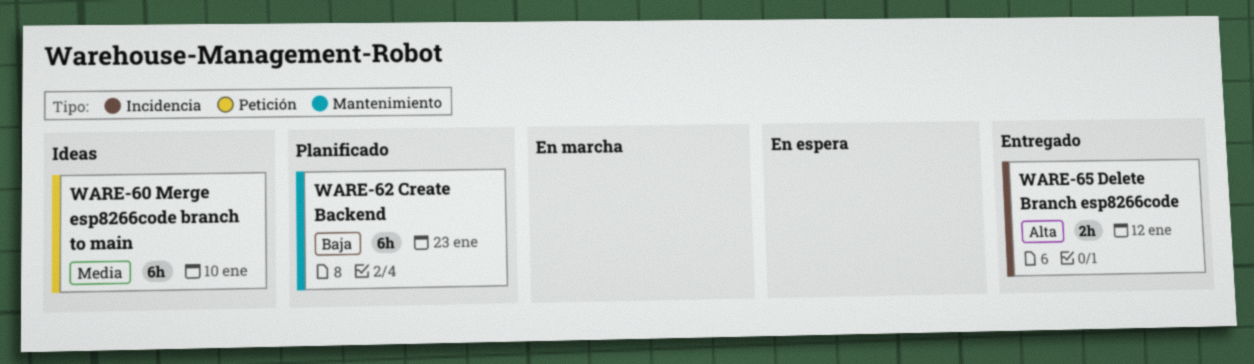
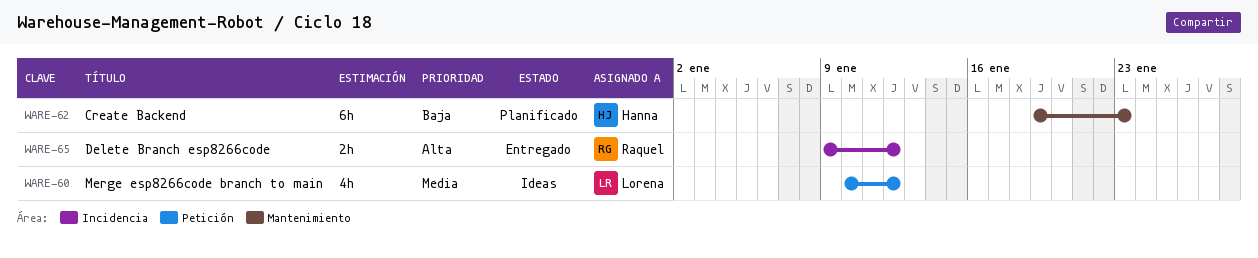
WARE-60, estimate: 6h -> 4h
WARE-60, due: Jan 10 -> Jan 12

